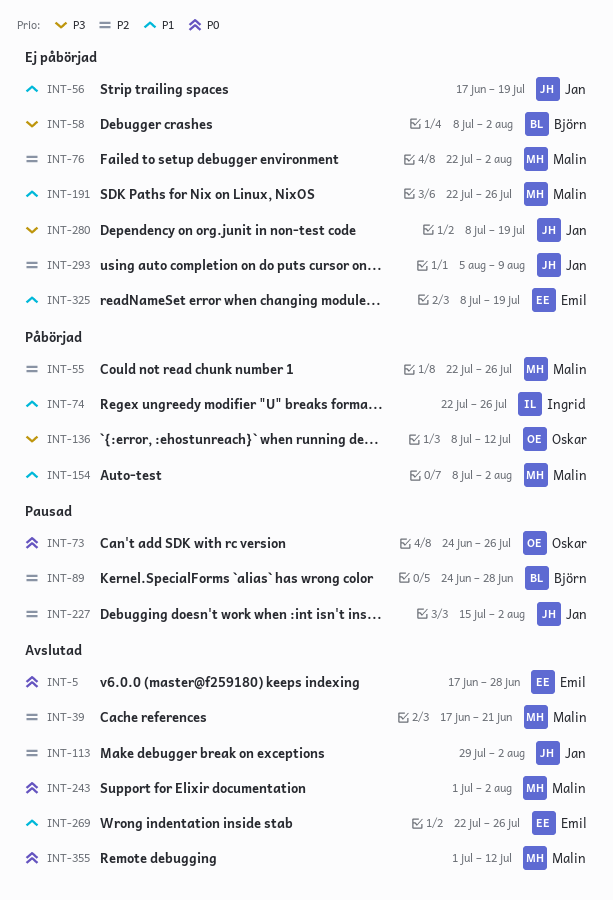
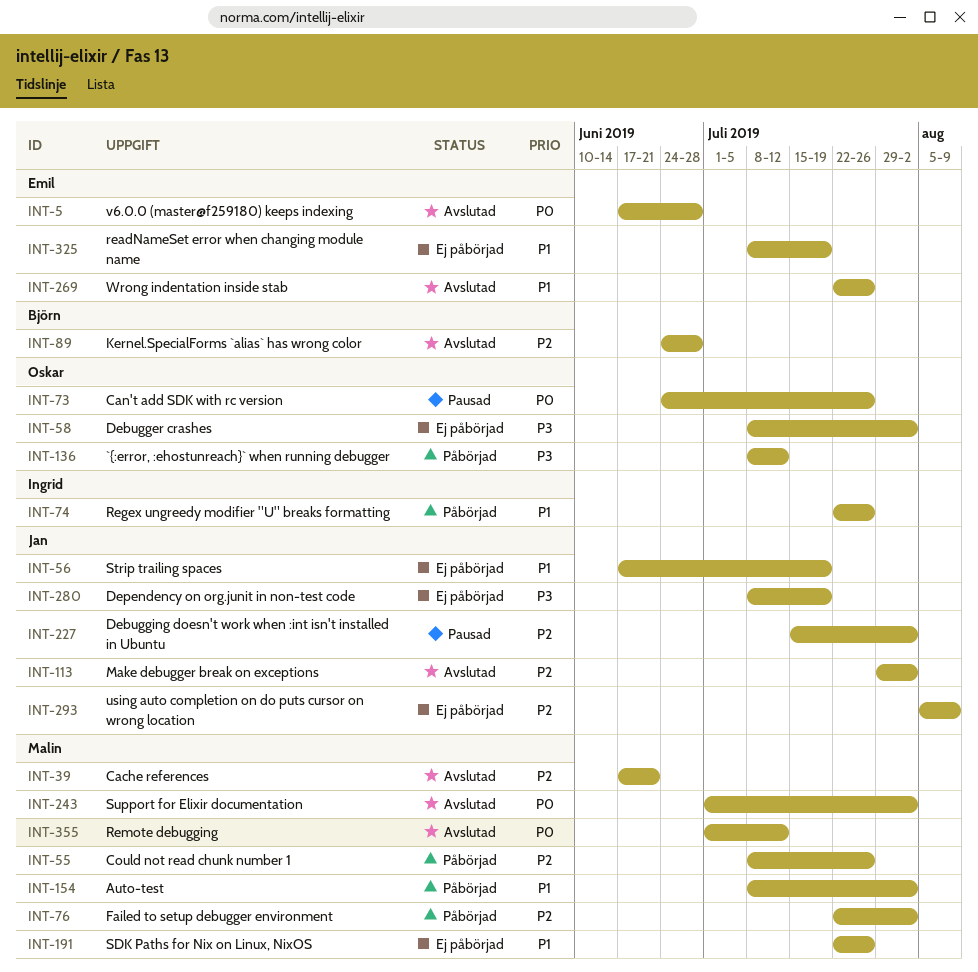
INT-55, start: Jul 22 -> Jul 8
INT-58, owner: Björn -> Oskar
INT-76, status: Ej påbörjad -> Påbörjad
INT-89, status: Pausad -> Avslutad

